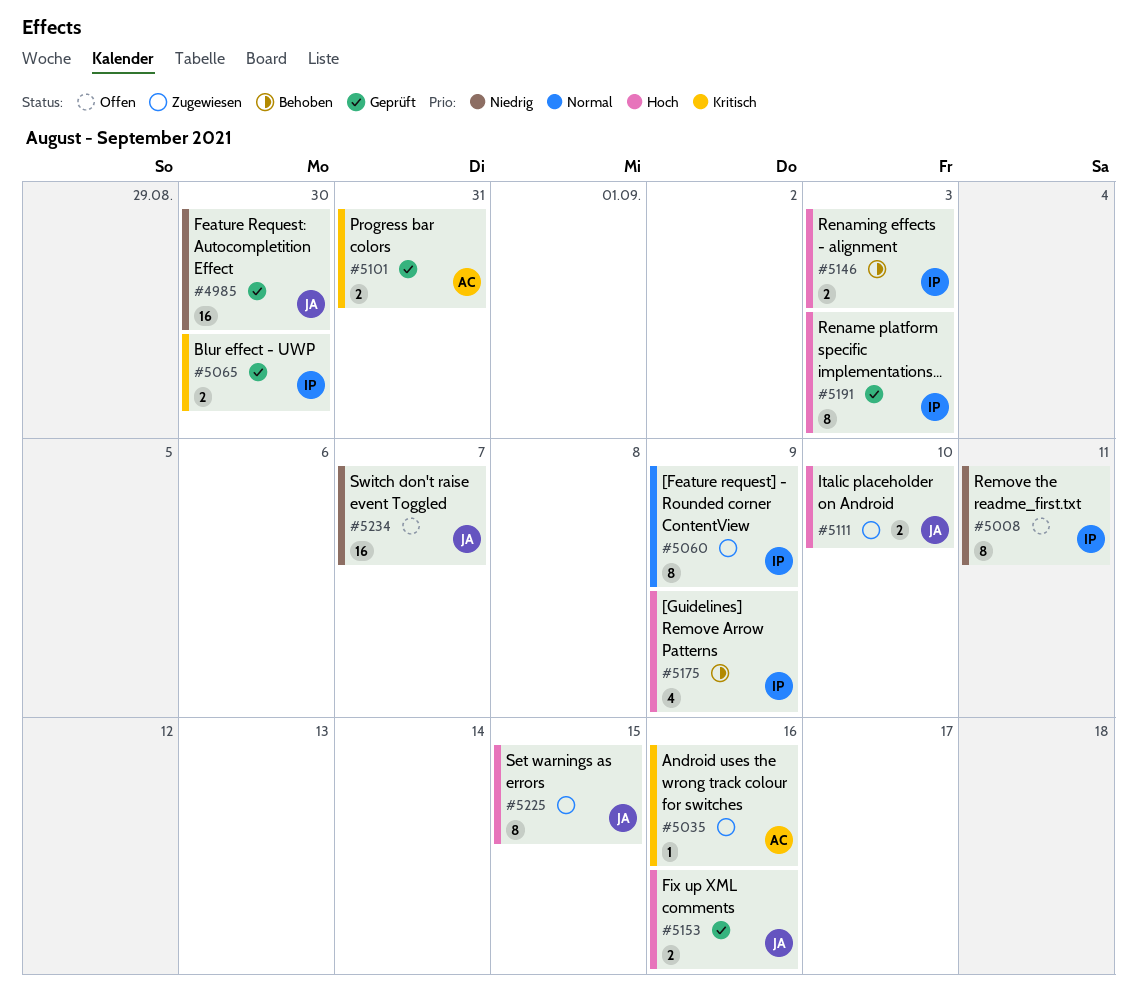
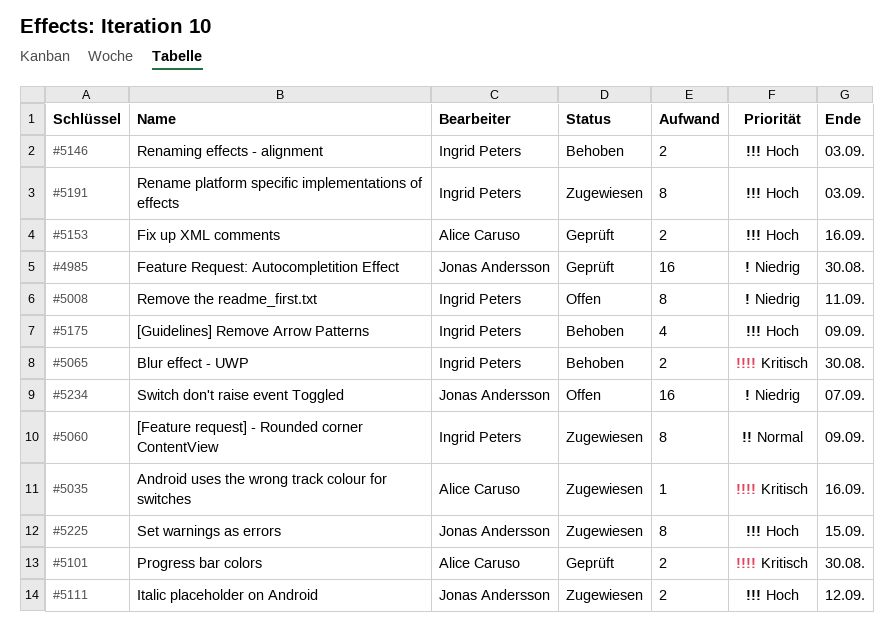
#5065, status: Geprüft -> Behoben
#5101, due: Aug 31 -> Aug 30
#5111, due: Sep 10 -> Sep 12
#5153, owner: Jonas Andersson -> Alice Caruso
#5191, status: Geprüft -> Zugewiesen

